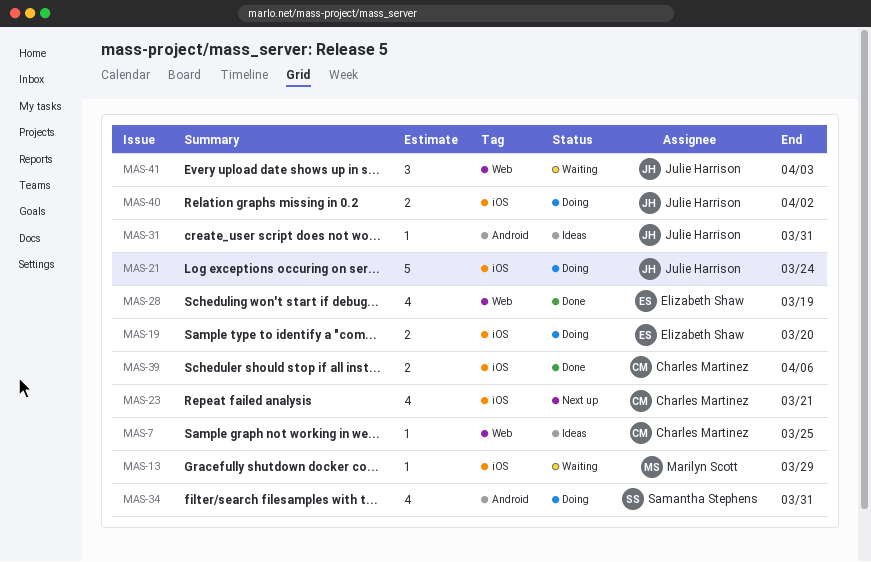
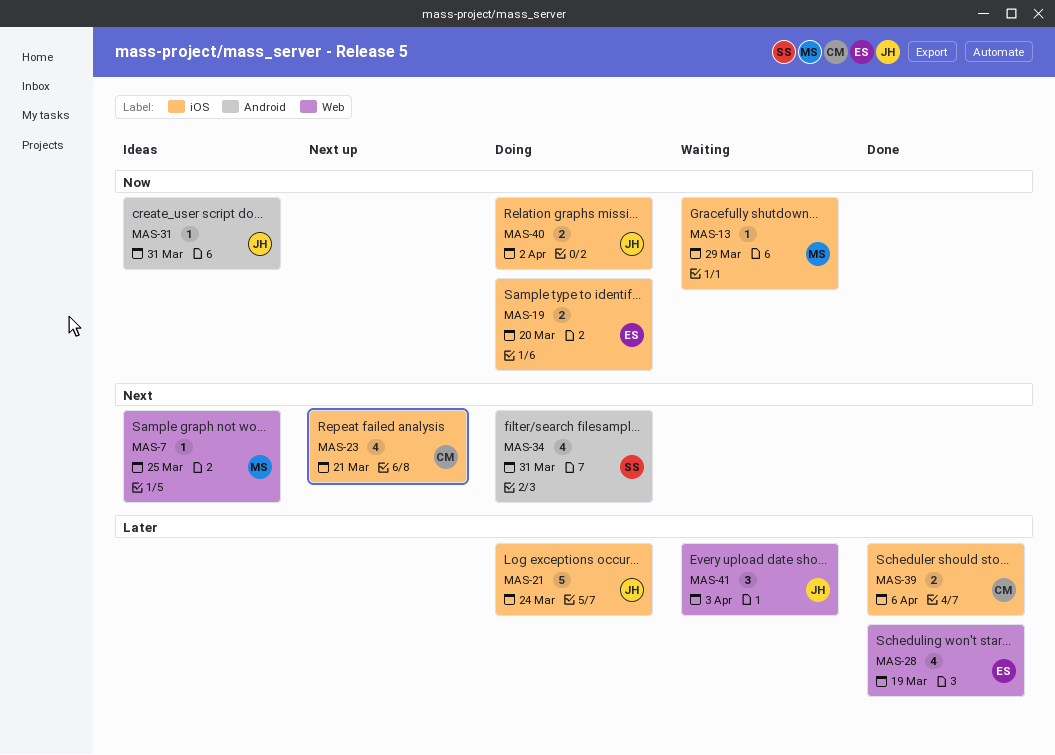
MAS-7, owner: Charles Martinez -> Marilyn Scott

